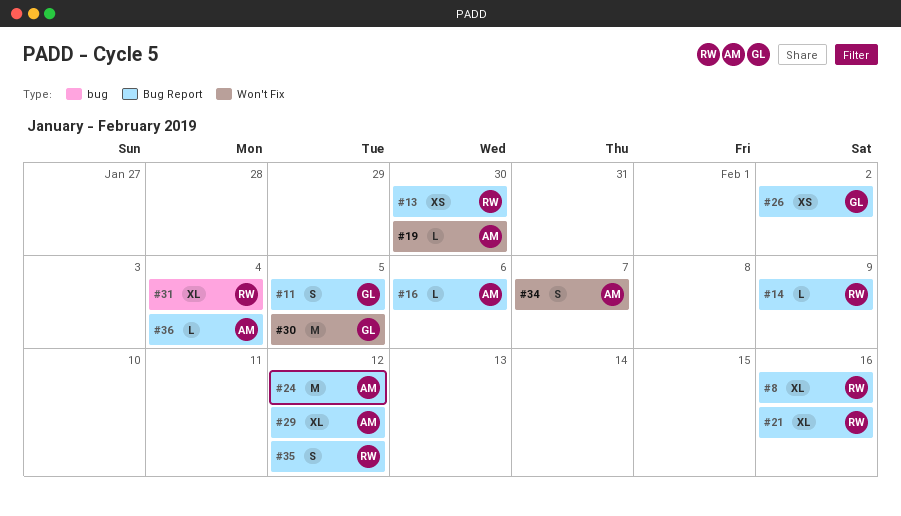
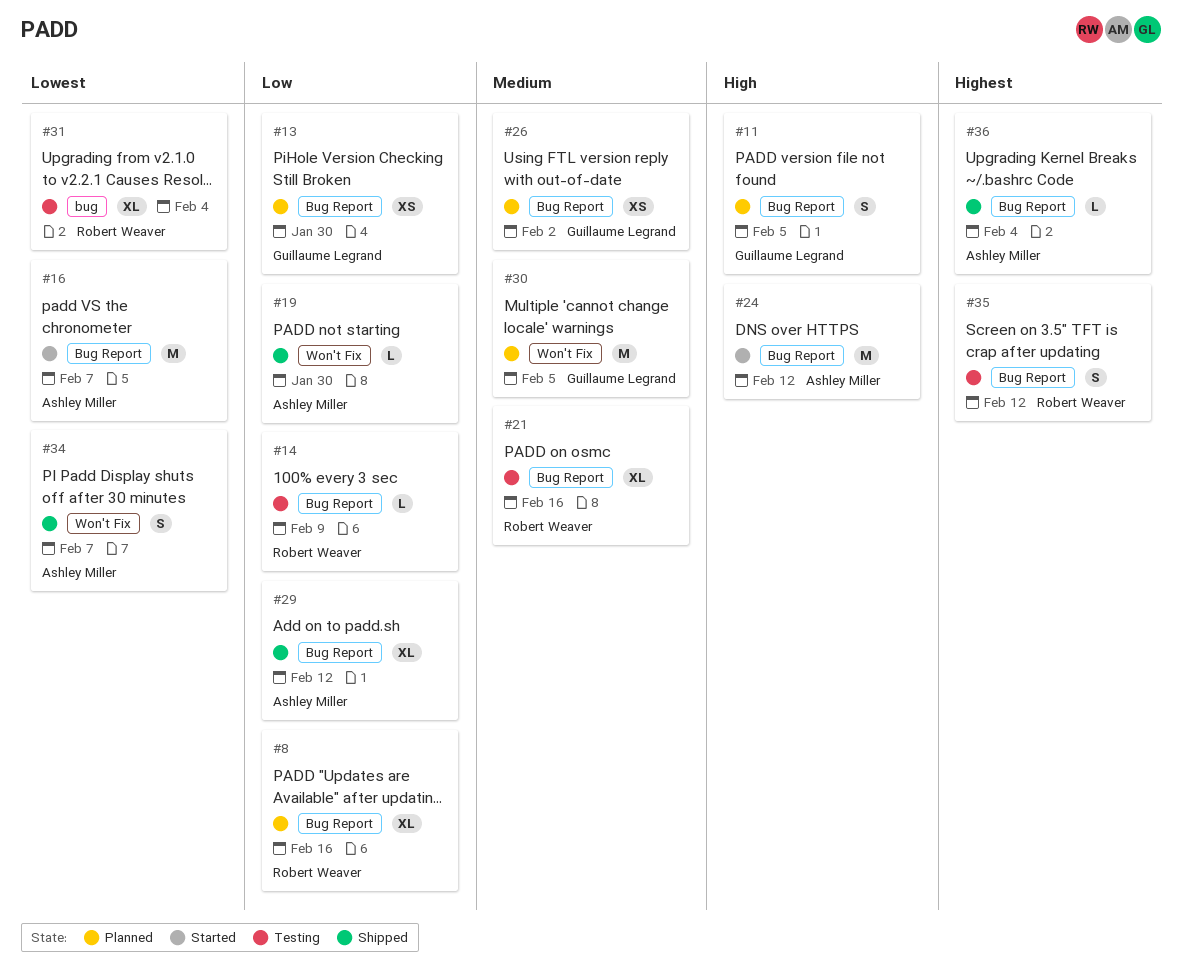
#13, owner: Robert Weaver -> Guillaume Legrand
#16, estimate: L -> M
#16, due: Feb 6 -> Feb 7

